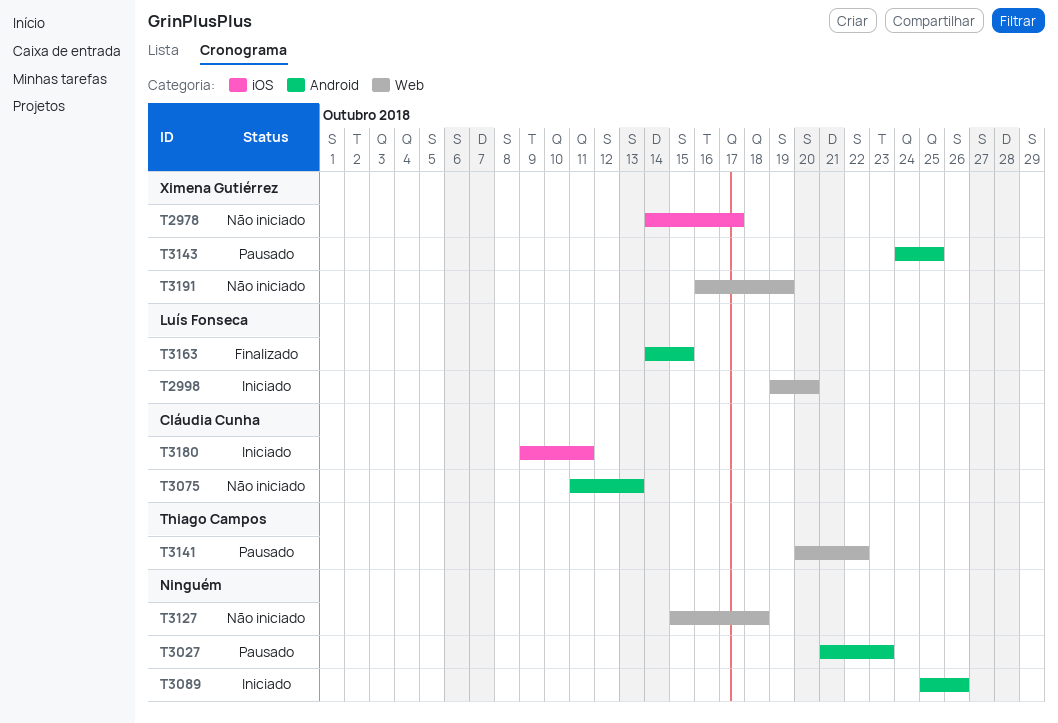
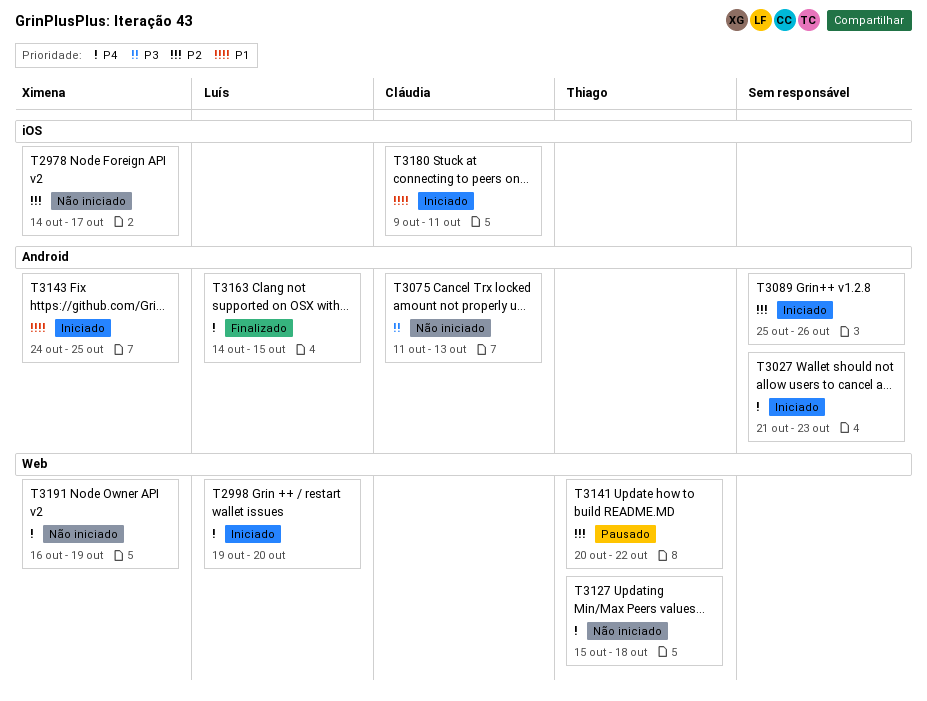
T3027, status: Pausado -> Iniciado
T3127, owner: none -> Thiago Campos
T3143, status: Pausado -> Iniciado

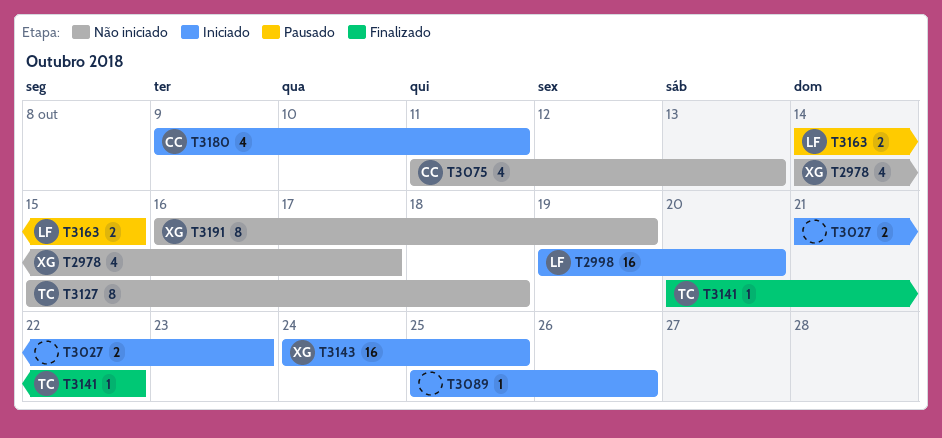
T3141, status: Pausado -> Finalizado
T3163, status: Finalizado -> Pausado

